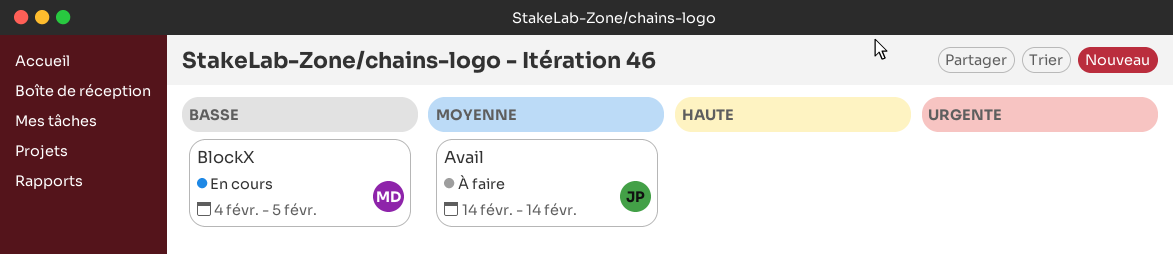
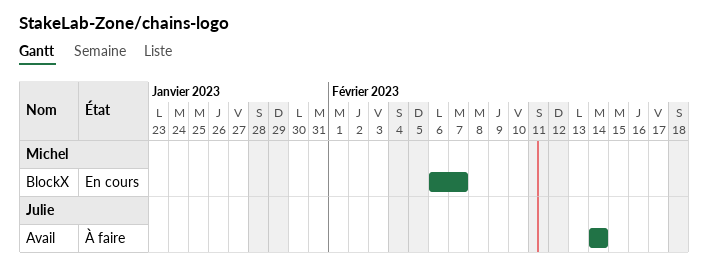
BlockX, start: Feb 4 -> Feb 6
BlockX, due: Feb 5 -> Feb 7

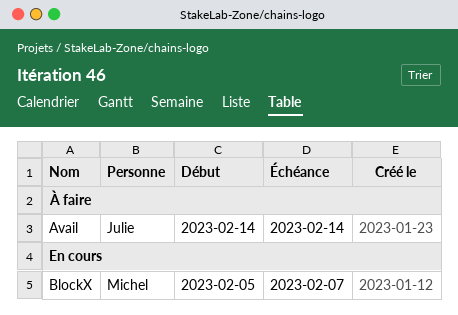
BlockX, start: Feb 6 -> Feb 5

